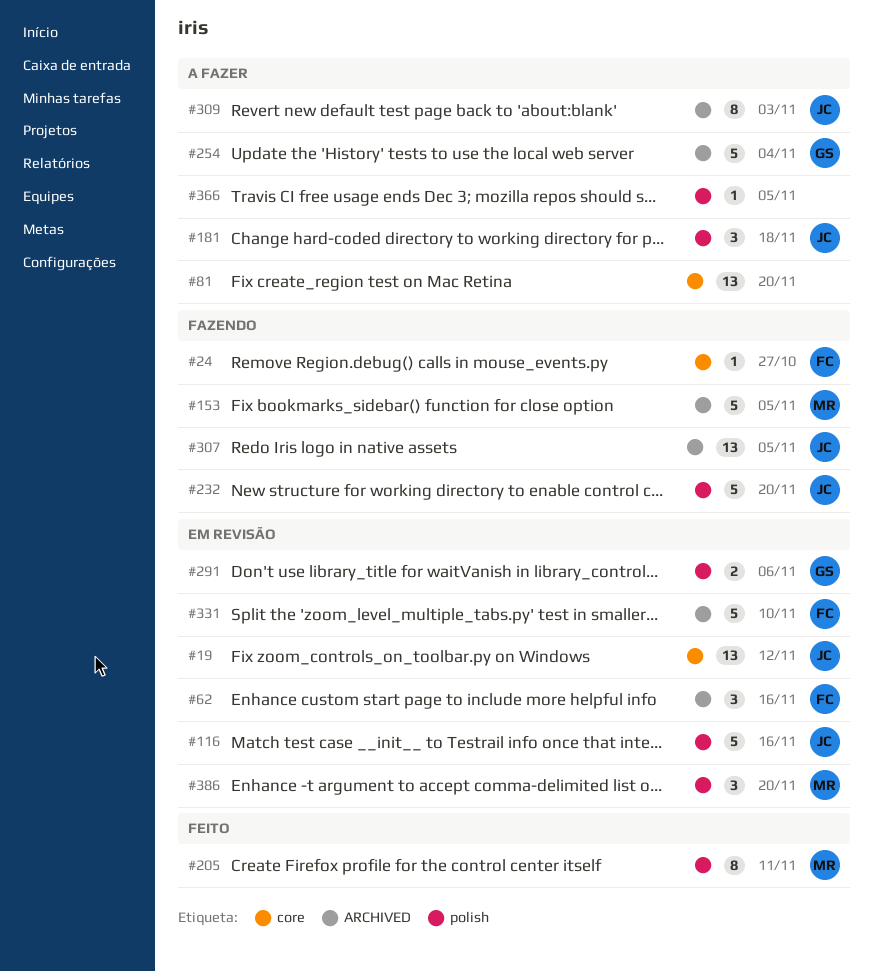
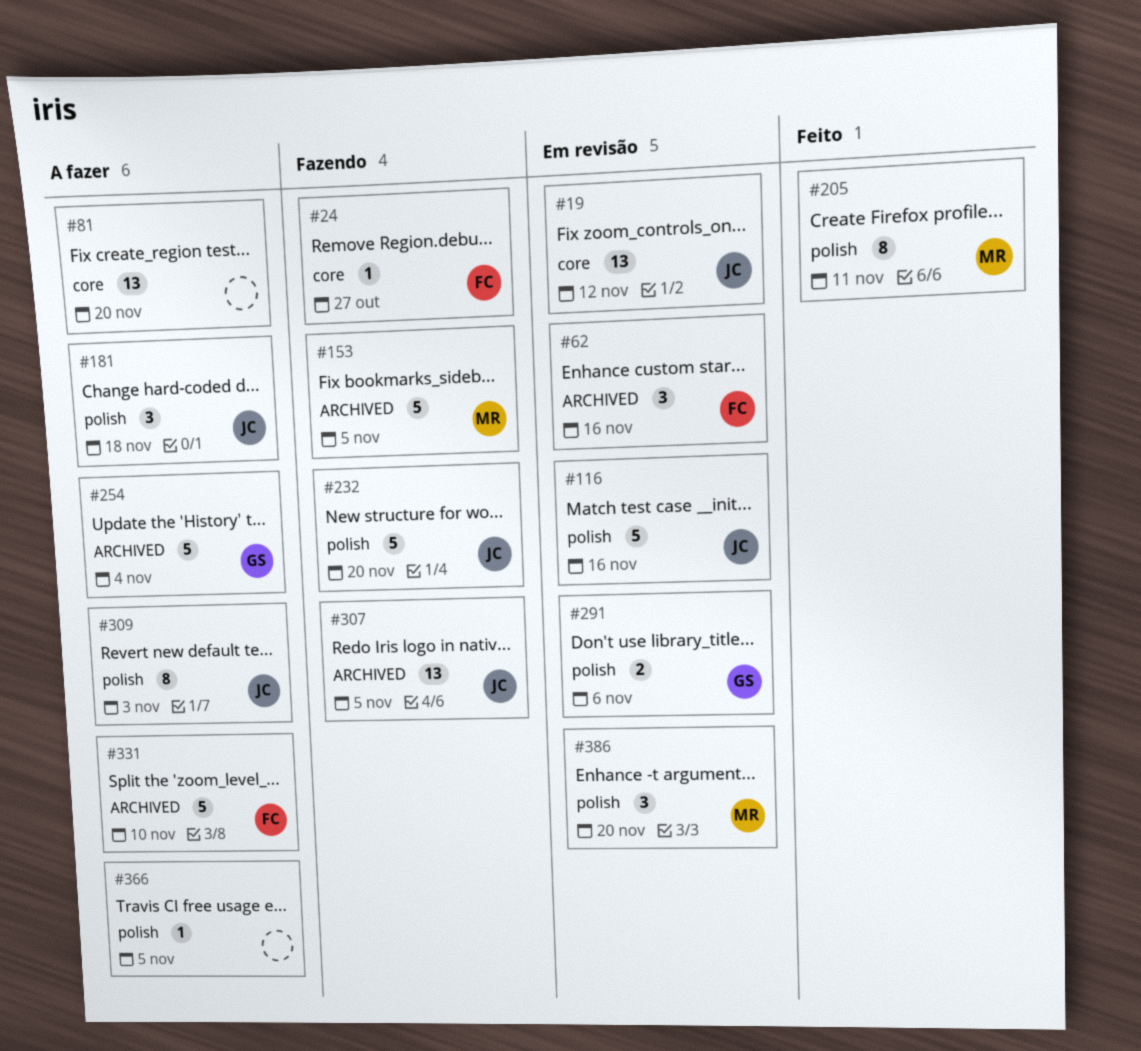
#309, label: ARCHIVED -> polish
#331, status: Em revisão -> A fazer

